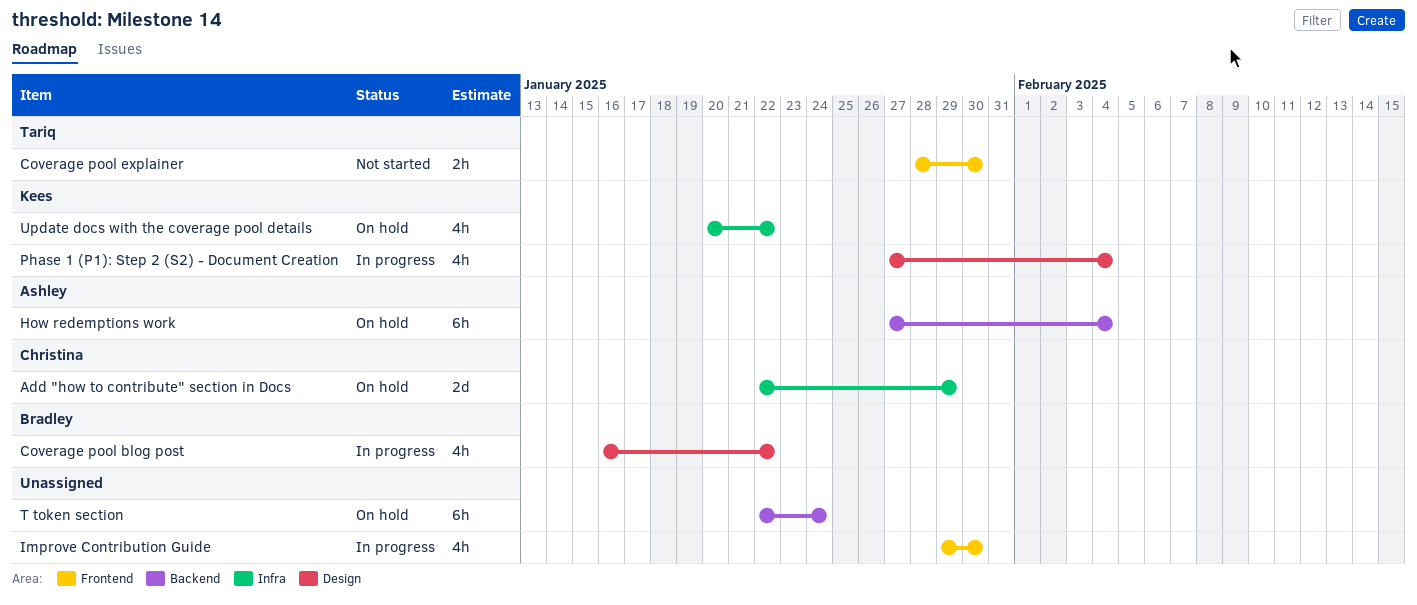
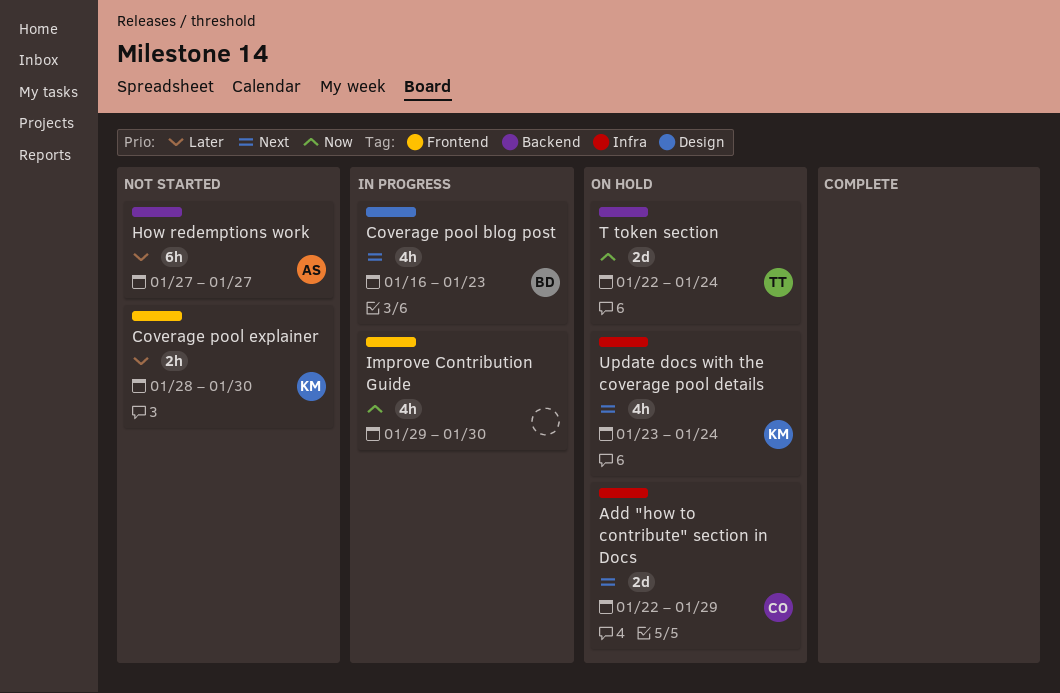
Coverage pool blog post, due: Jan 22 -> Jan 23
Coverage pool explainer, owner: Tariq -> Kees
How redemptions work, status: On hold -> Not started
How redemptions work, due: Feb 4 -> Jan 27
Phase 1 (P1): Step 2 (S2) - Document Creation: present -> none
T token section, owner: none -> Tariq
T token section, estimate: 6h -> 2d
Update docs with the coverage pool details, start: Jan 20 -> Jan 23
Update docs with the coverage pool details, due: Jan 22 -> Jan 24

